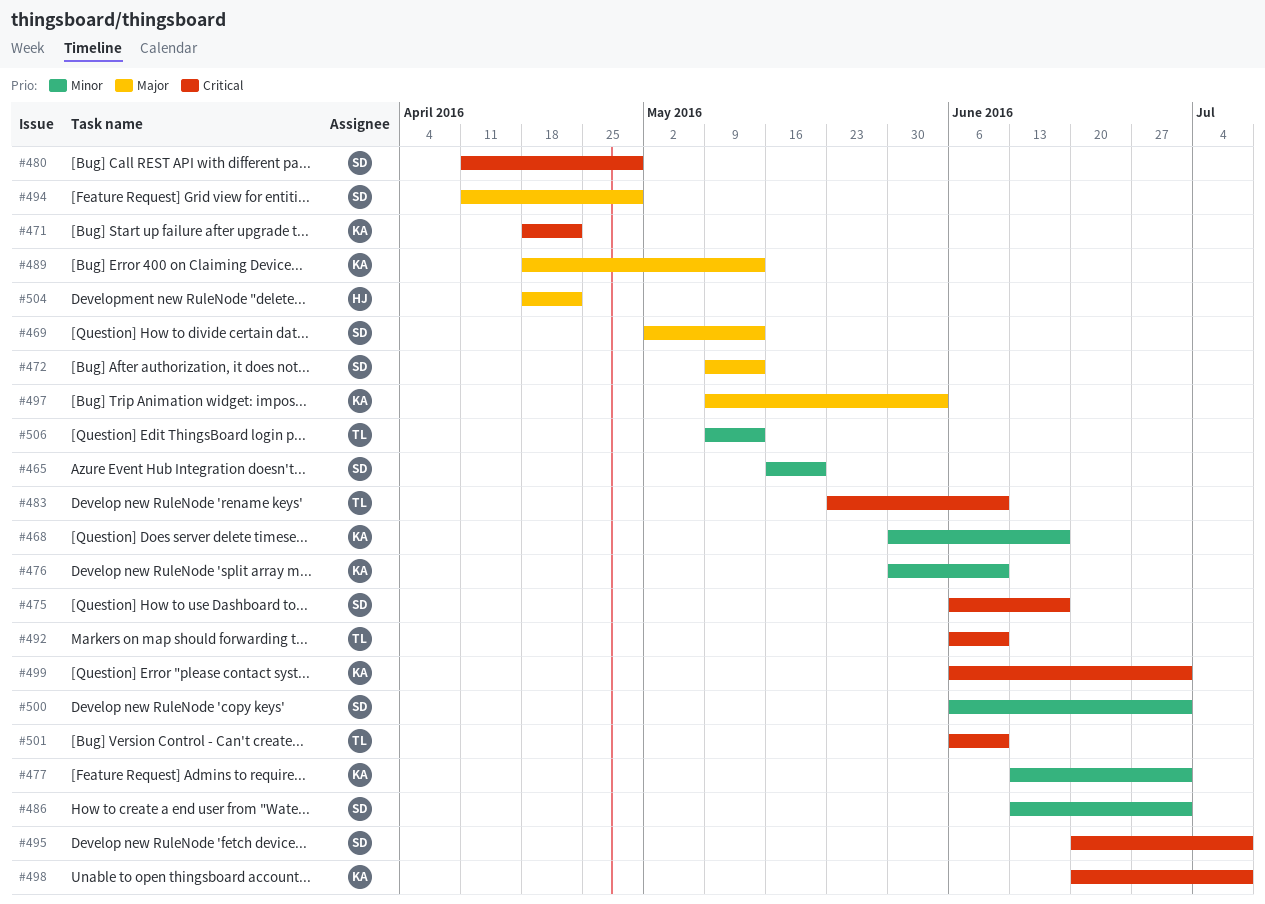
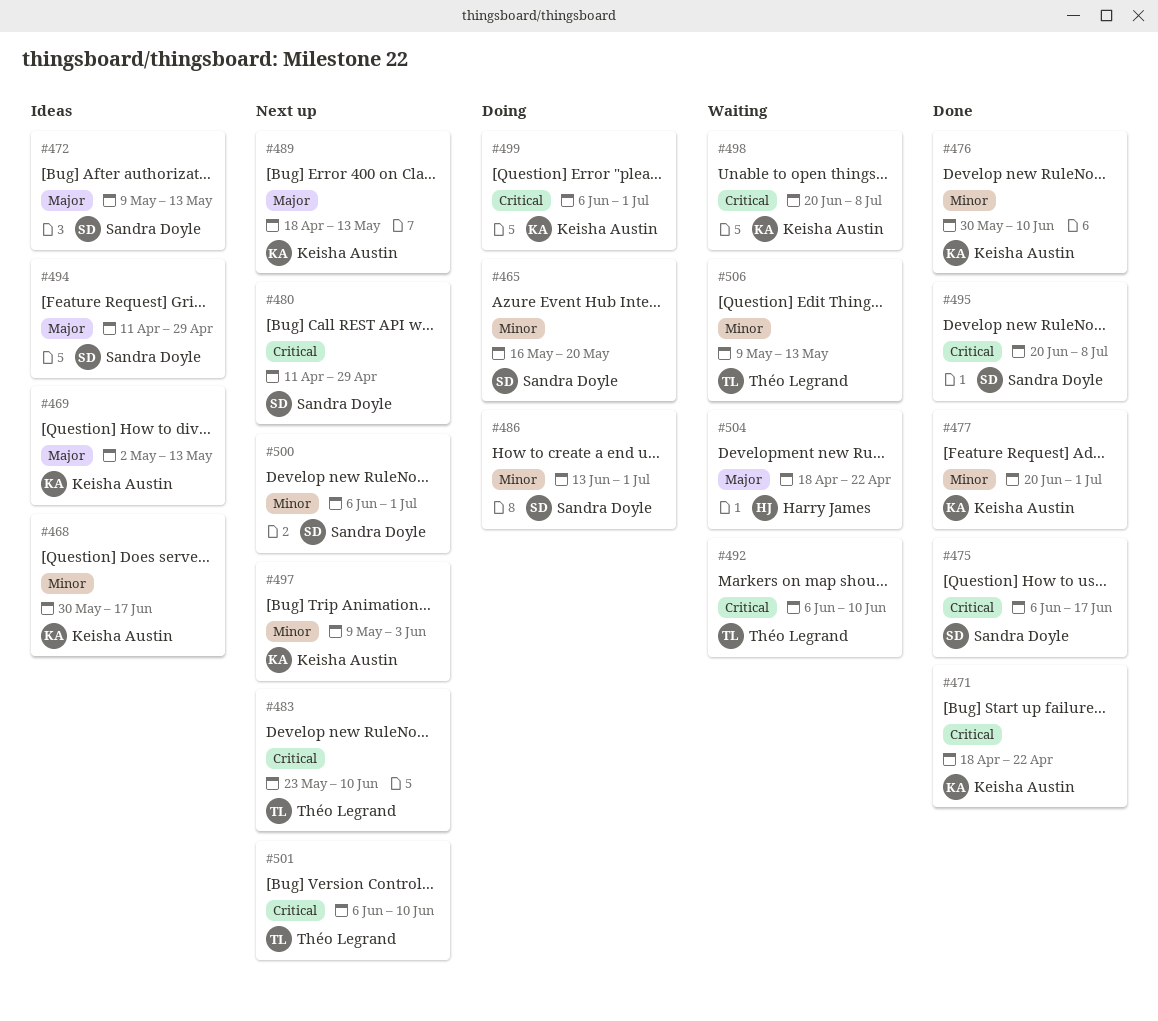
#469, owner: Sandra Doyle -> Keisha Austin
#477, start: Jun 13 -> Jun 20
#497, priority: Major -> Minor

